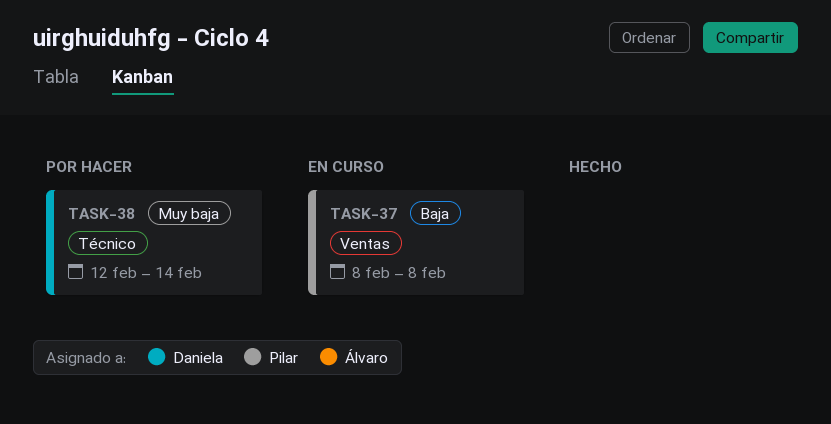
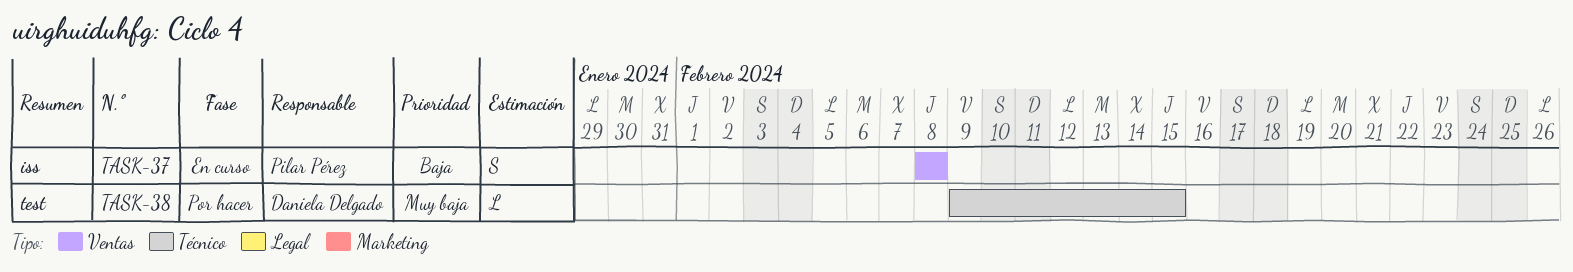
TASK-38, start: Feb 12 -> Feb 9
TASK-38, due: Feb 14 -> Feb 15

